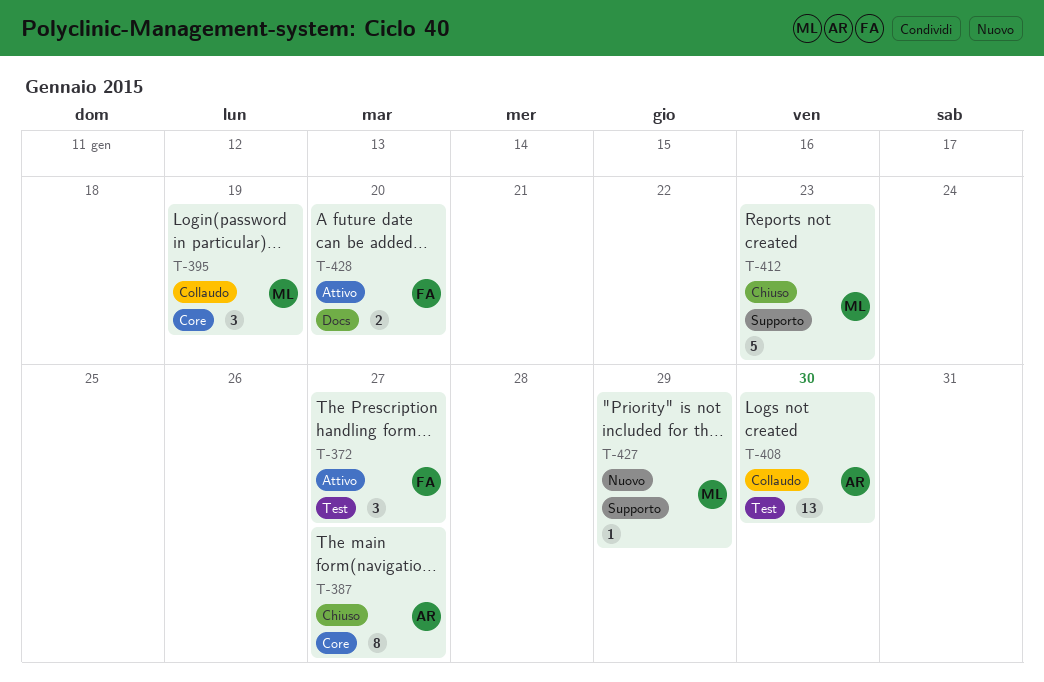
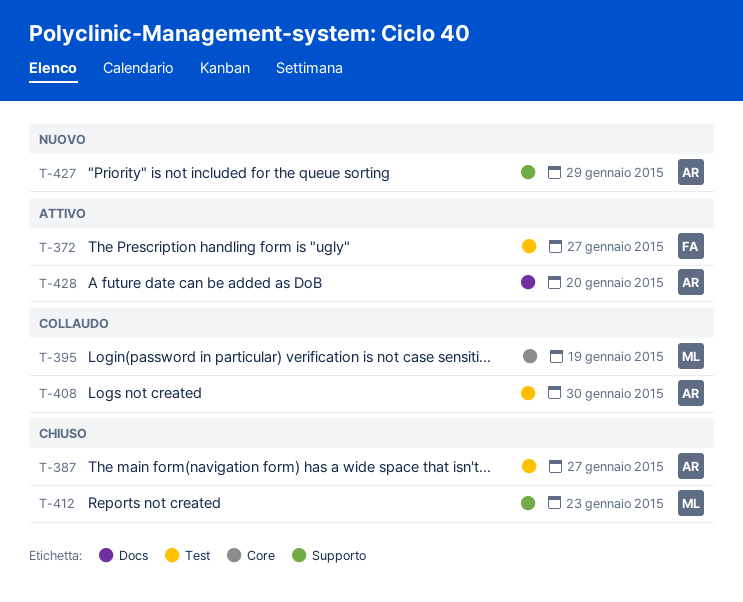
T-387, label: Core -> Test
T-427, owner: ML -> AR
T-428, owner: FA -> AR

